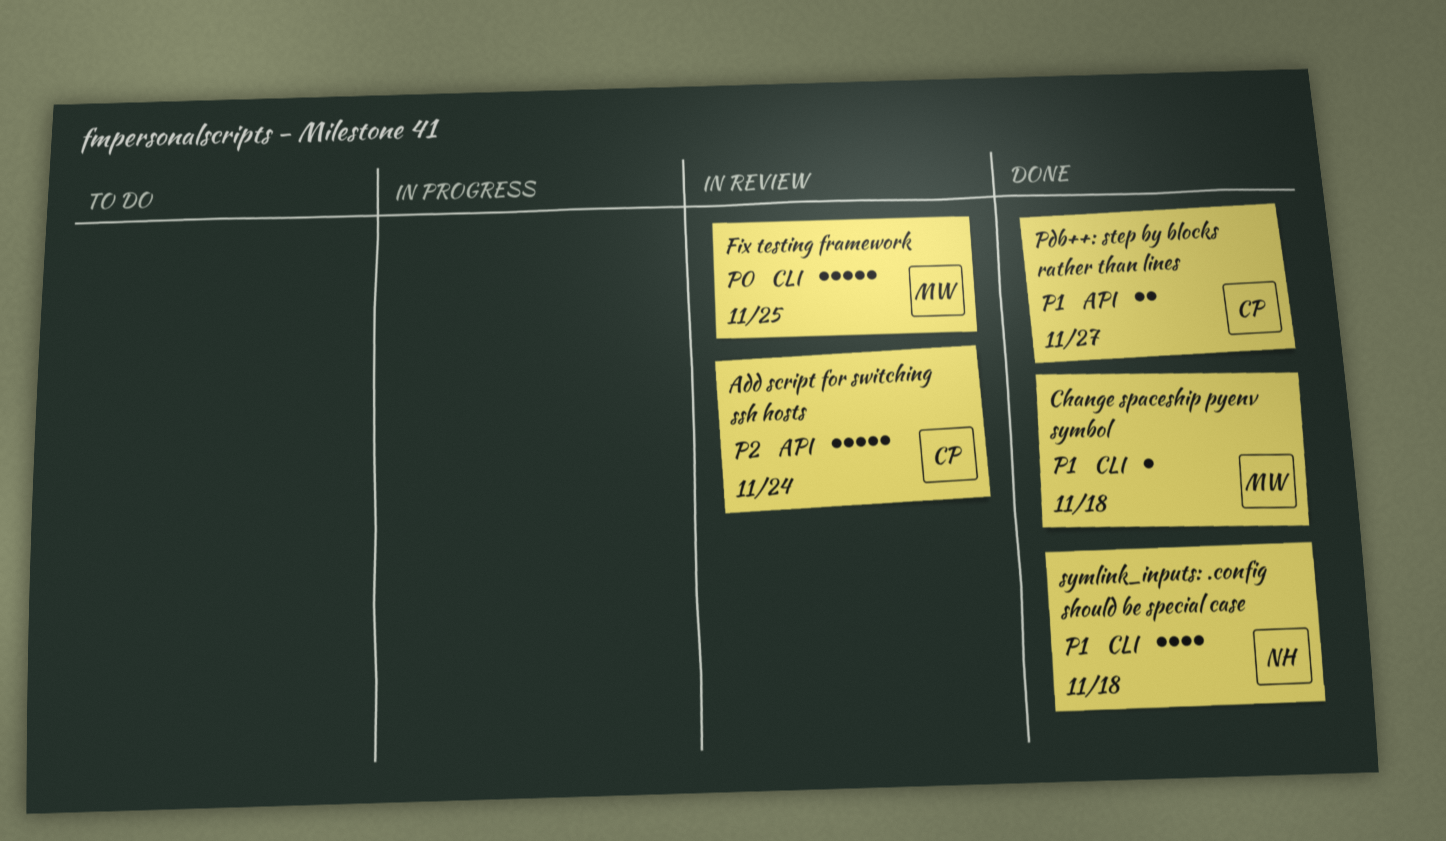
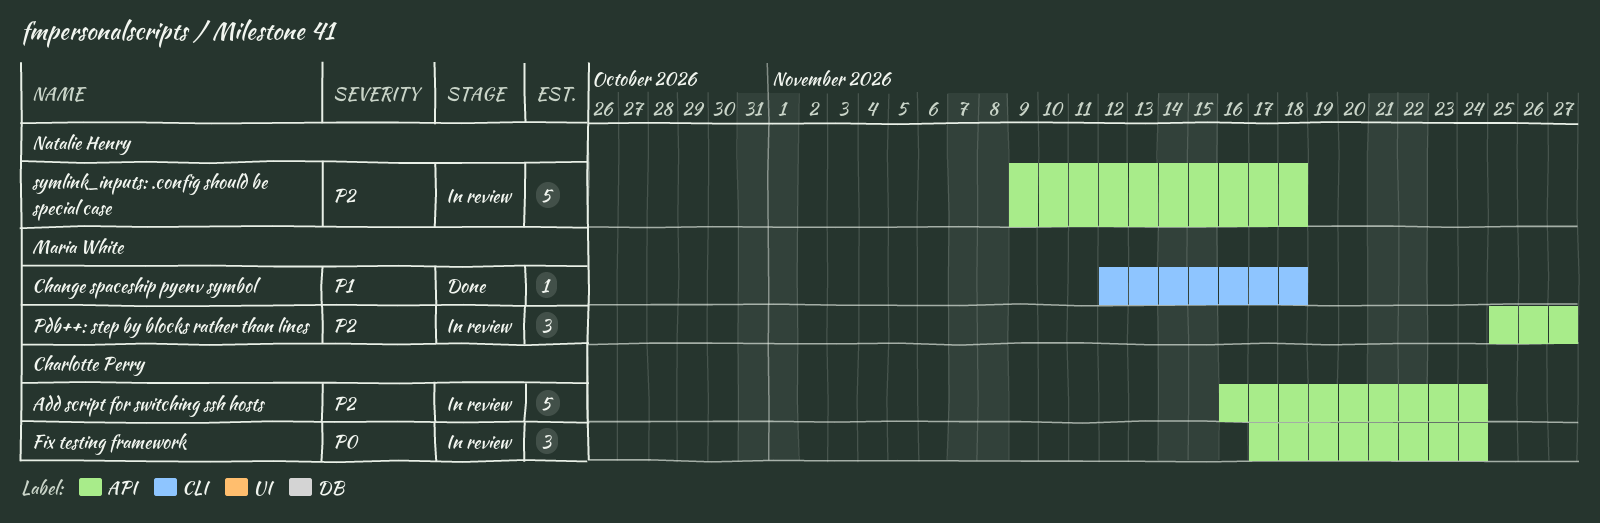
Fix testing framework, owner: Maria White -> Charlotte Perry
Fix testing framework, label: CLI -> API
Fix testing framework, estimate: 5 -> 3
Fix testing framework, due: Nov 25 -> Nov 24
Pdb++: step by blocks rather than lines, status: Done -> In review
Pdb++: step by blocks rather than lines, owner: Charlotte Perry -> Maria White
Pdb++: step by blocks rather than lines, priority: P1 -> P2
Pdb++: step by blocks rather than lines, estimate: 2 -> 3
symlink_inputs: .config should be special case, status: Done -> In review
symlink_inputs: .config should be special case, priority: P1 -> P2
symlink_inputs: .config should be special case, label: CLI -> API
symlink_inputs: .config should be special case, estimate: 4 -> 5

